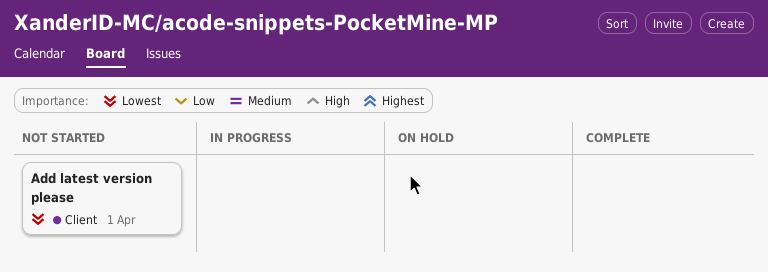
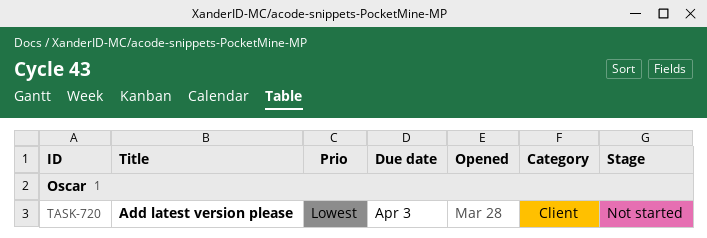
Add latest version please, due: Apr 1 -> Apr 3

